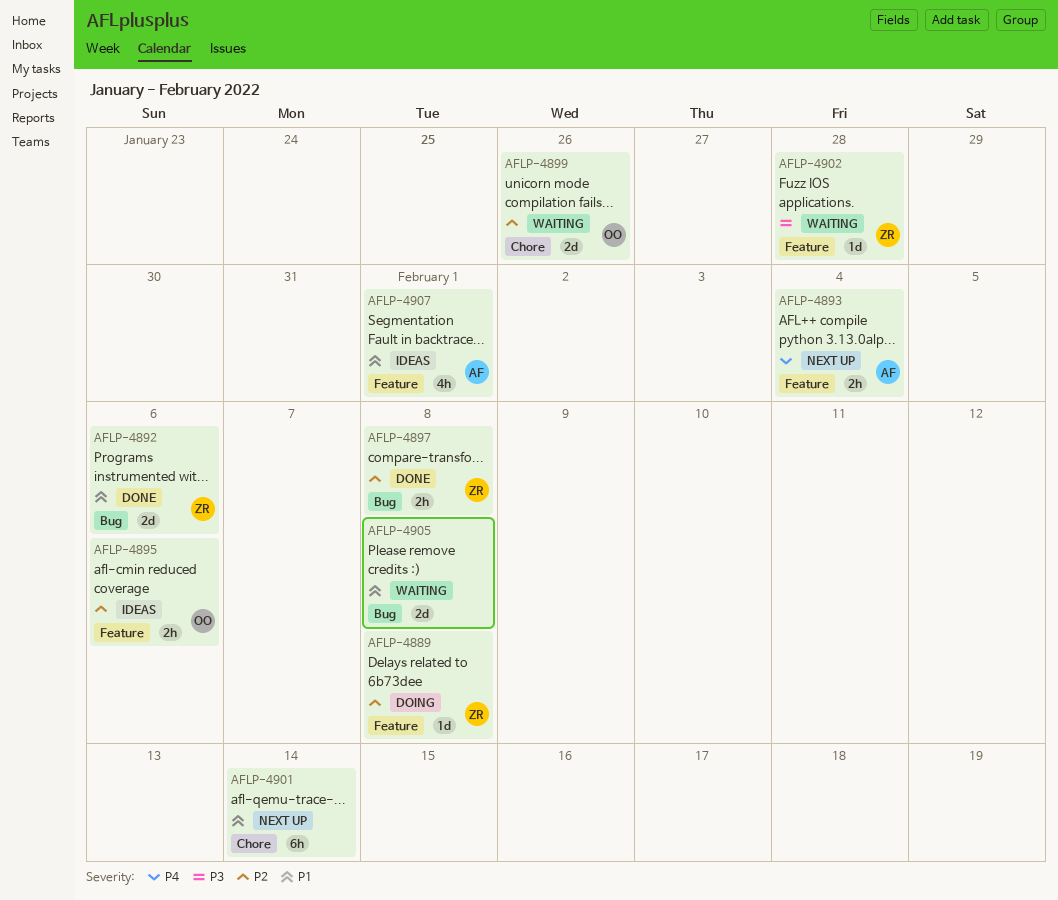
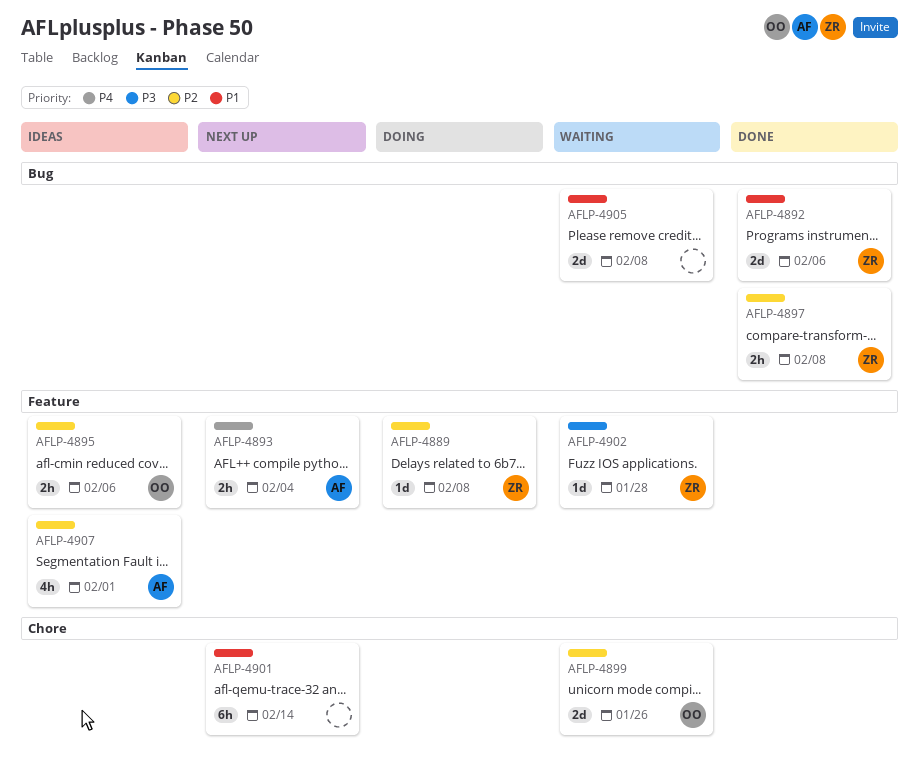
AFLP-4907, priority: P1 -> P2

